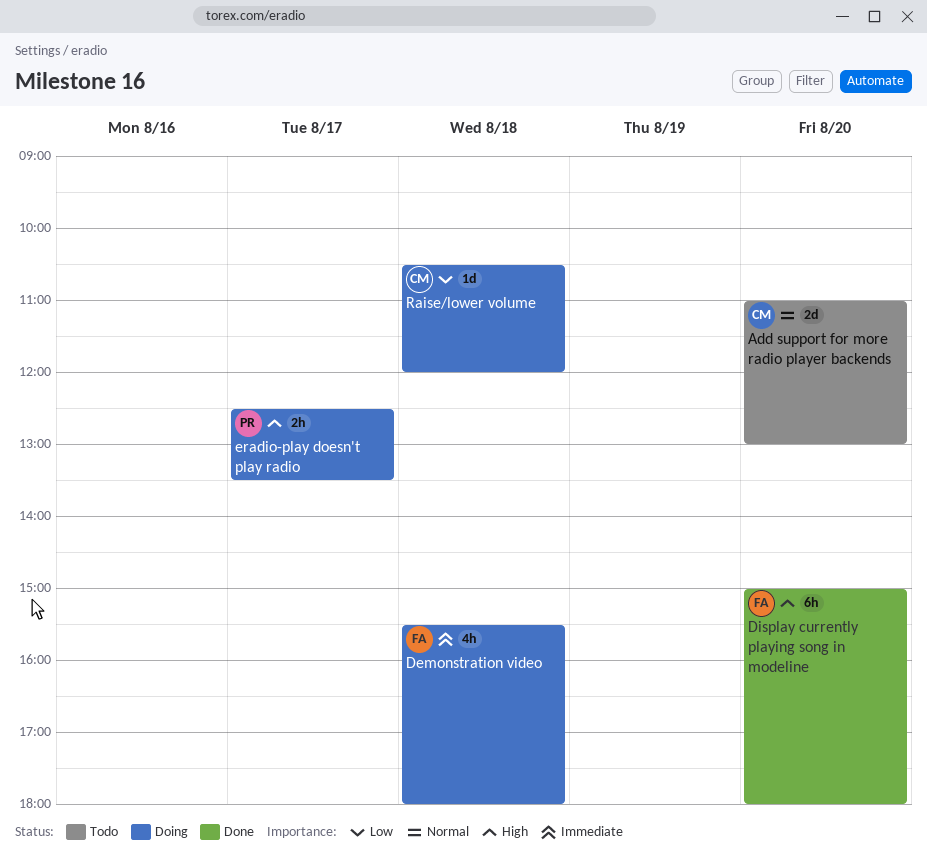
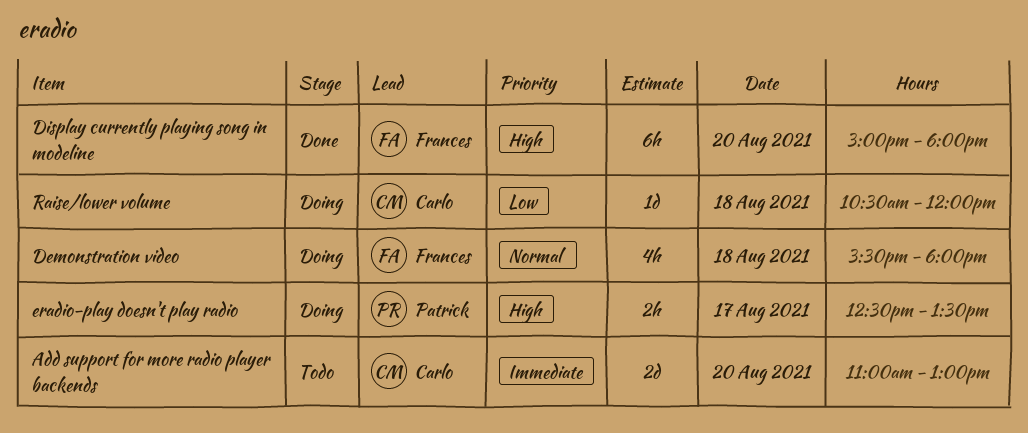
Add support for more radio player backends, priority: Normal -> Immediate
Demonstration video, priority: Immediate -> Normal

